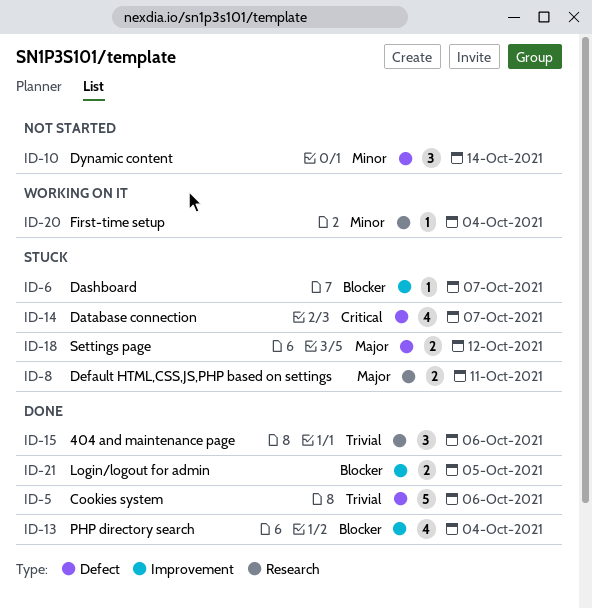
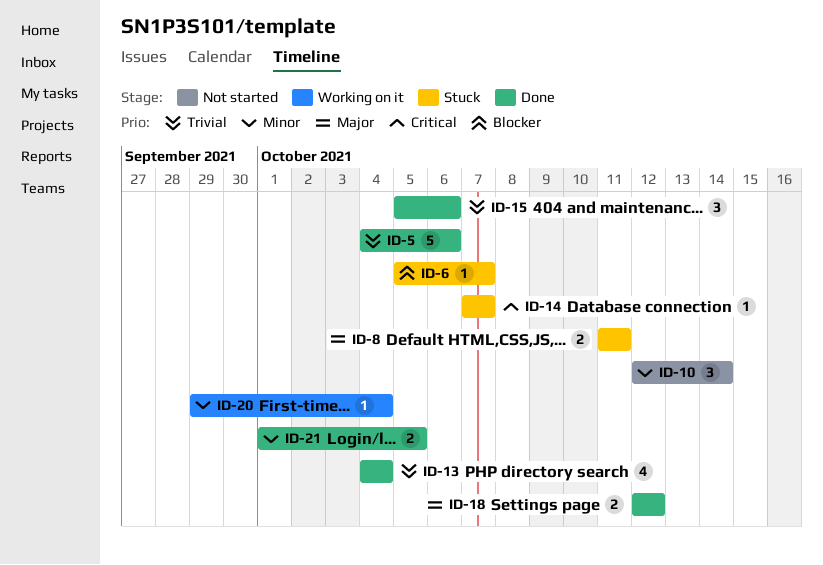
ID-13, priority: Blocker -> Trivial
ID-14, estimate: 4 -> 1
ID-18, status: Stuck -> Done
ID-21, priority: Blocker -> Minor

